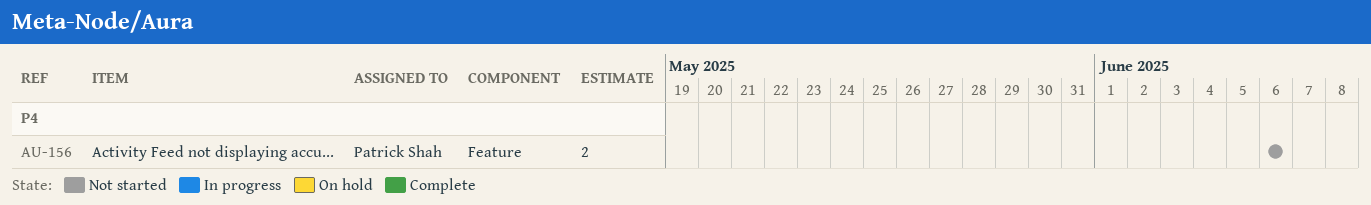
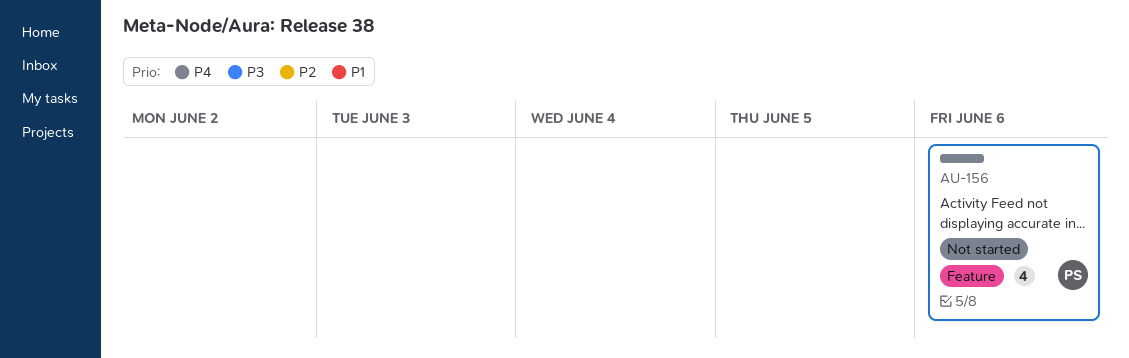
AU-156, estimate: 2 -> 4

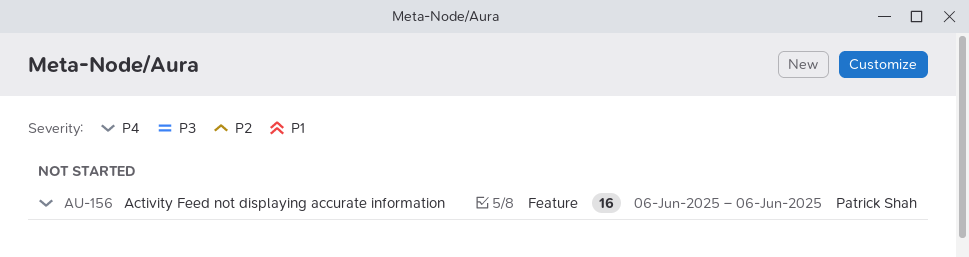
AU-156, estimate: 4 -> 16

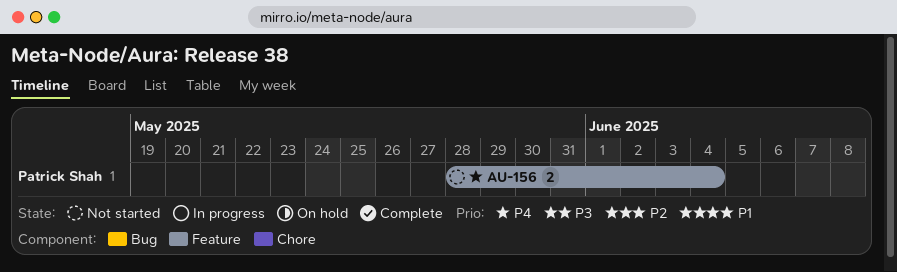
AU-156, estimate: 16 -> 2
AU-156, start: Jun 6 -> May 28
AU-156, due: Jun 6 -> Jun 4

